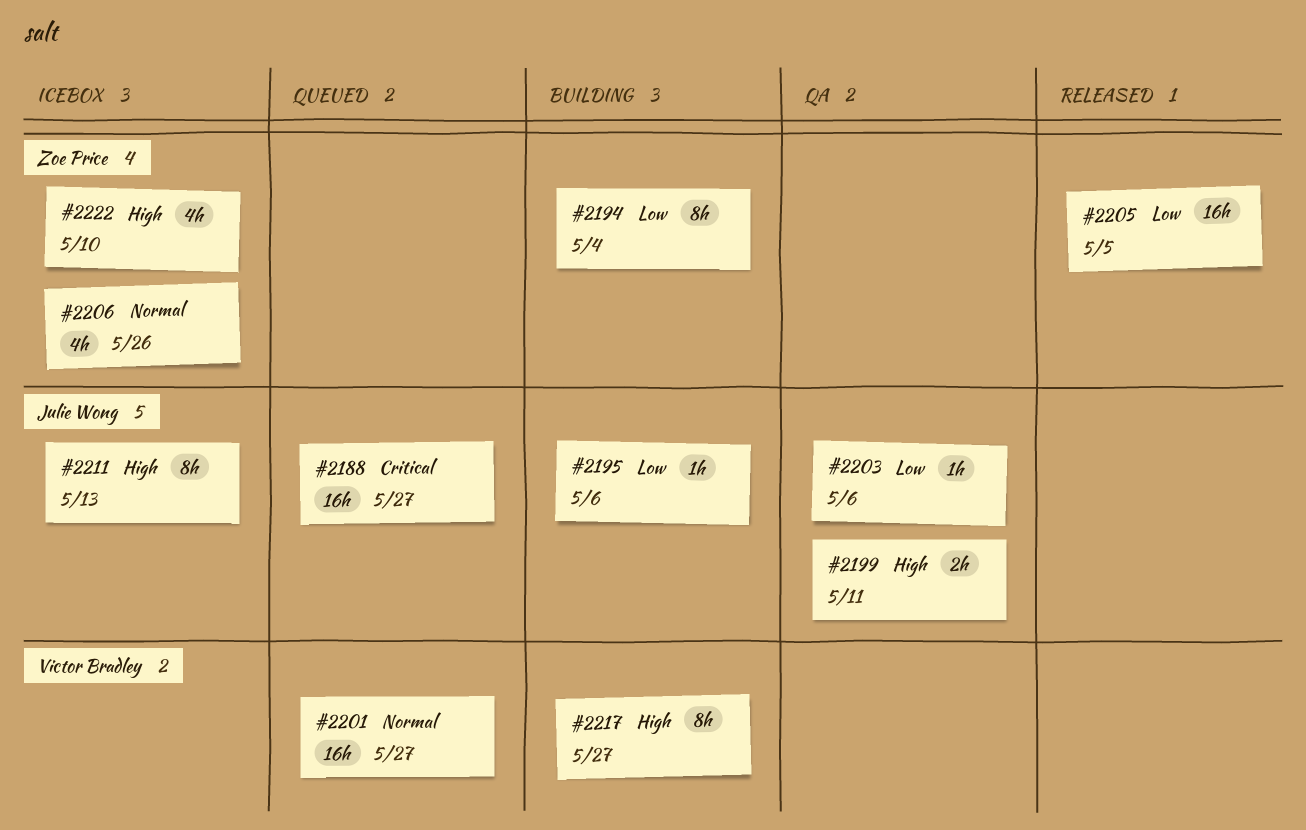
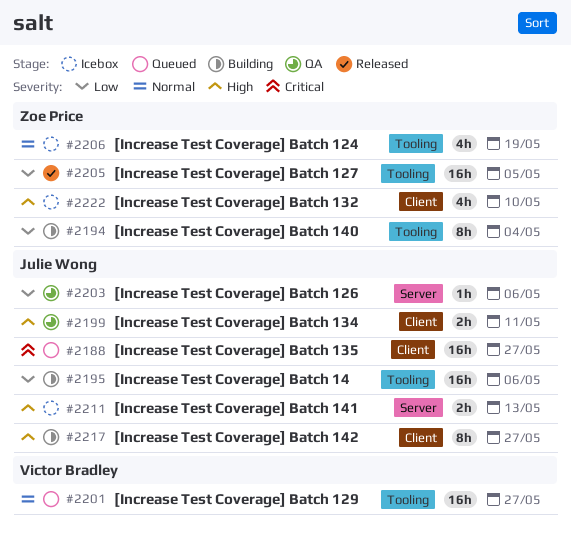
#2195, estimate: 1h -> 16h
#2206, due: May 26 -> May 19
#2211, estimate: 8h -> 2h
#2217, owner: Victor Bradley -> Julie Wong

